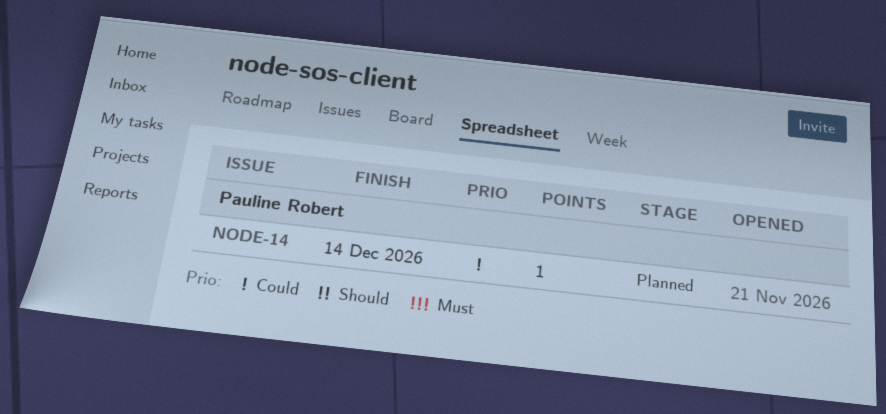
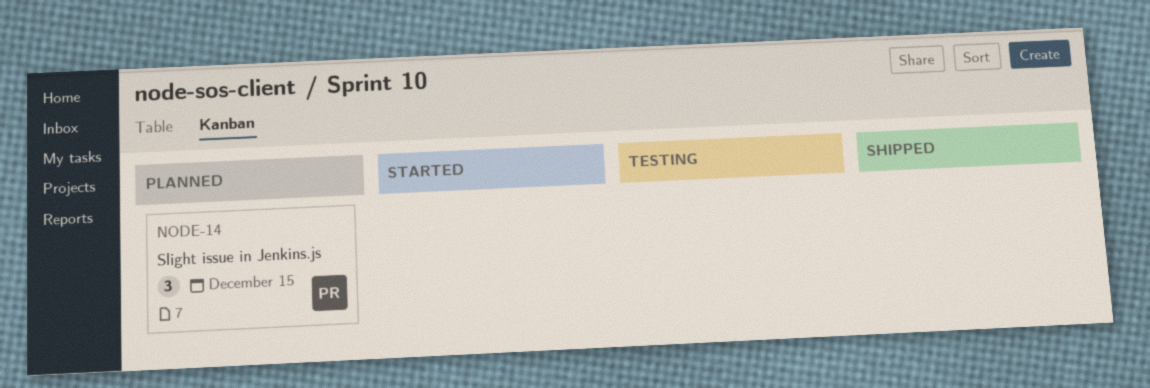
NODE-14, estimate: 1 -> 3
NODE-14, due: Dec 14 -> Dec 15

